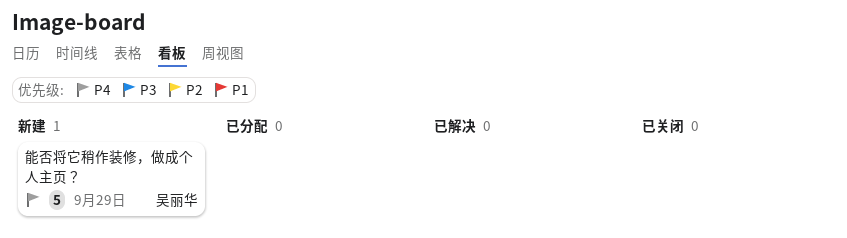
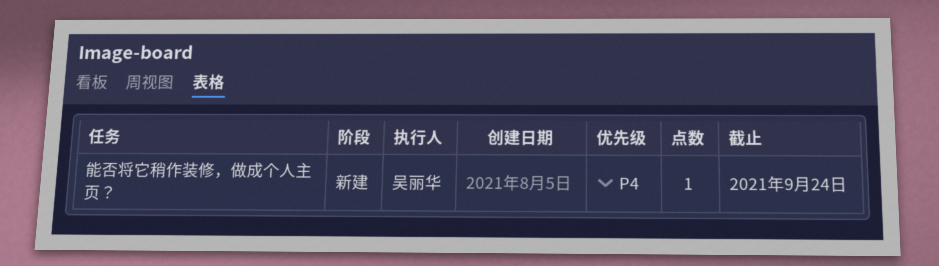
能否将它稍作装修，做成个人主页？, estimate: 5 -> 1
能否将它稍作装修，做成个人主页？, due: Sep 29 -> Sep 24

